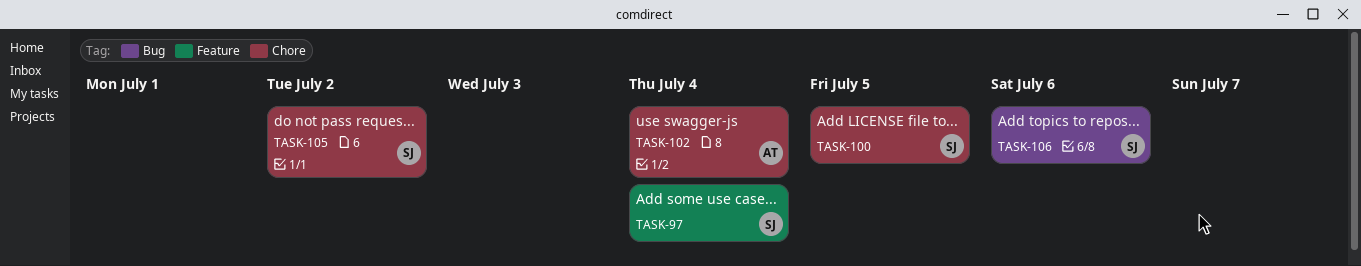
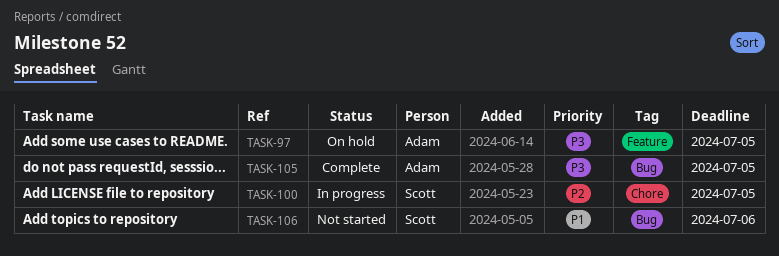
TASK-97, owner: Scott -> Adam
TASK-97, due: Jul 4 -> Jul 5
TASK-102: present -> none
TASK-105, owner: Scott -> Adam
TASK-105, label: Chore -> Bug
TASK-105, due: Jul 2 -> Jul 5

